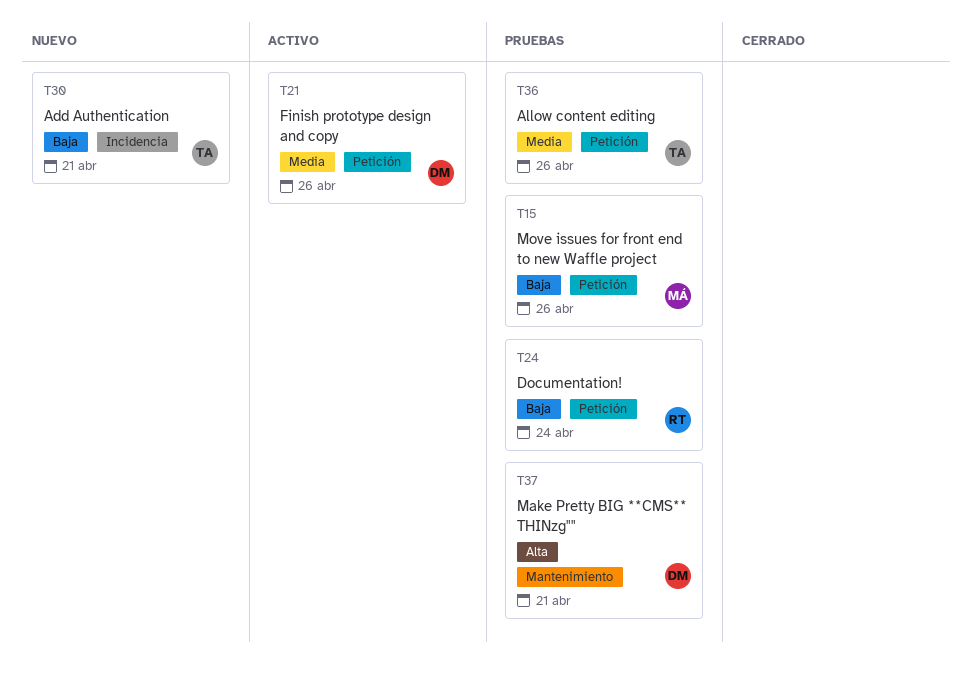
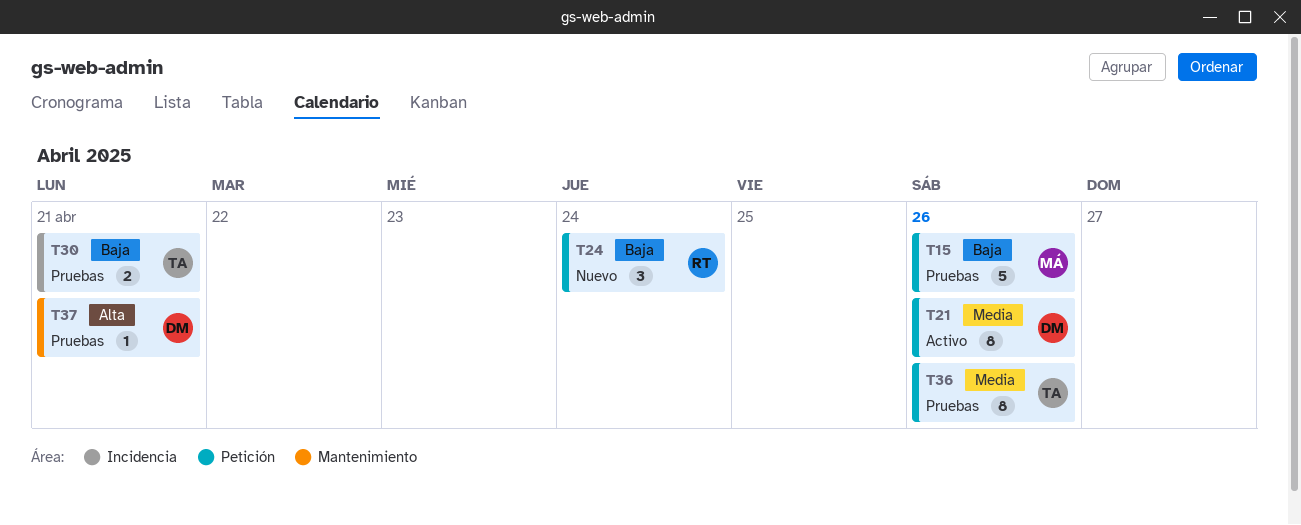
T24, status: Pruebas -> Nuevo
T30, status: Nuevo -> Pruebas

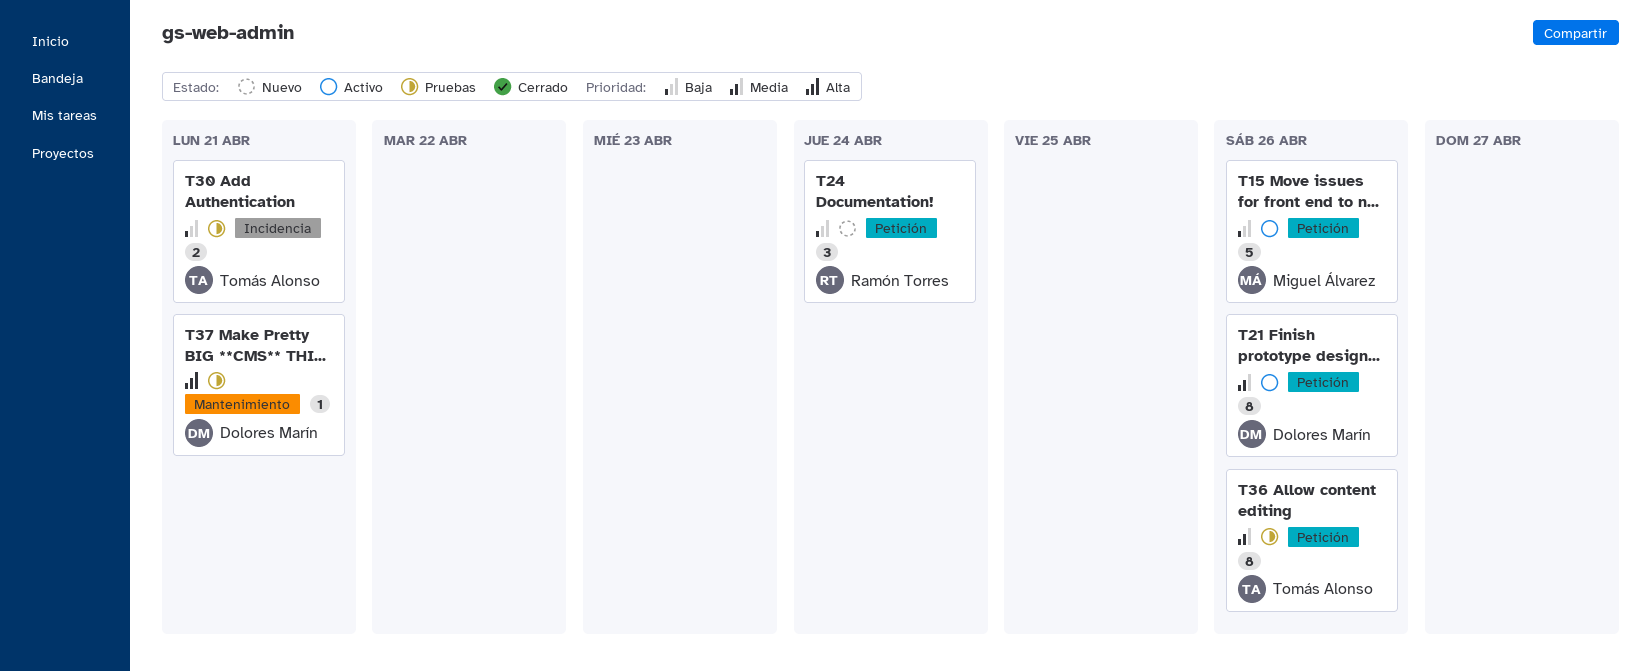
T15, status: Pruebas -> Activo

